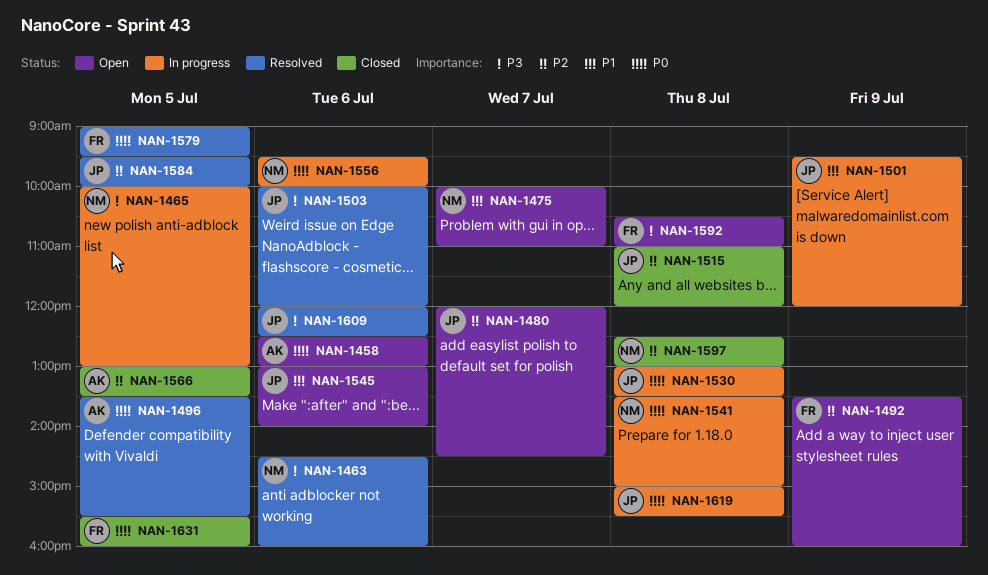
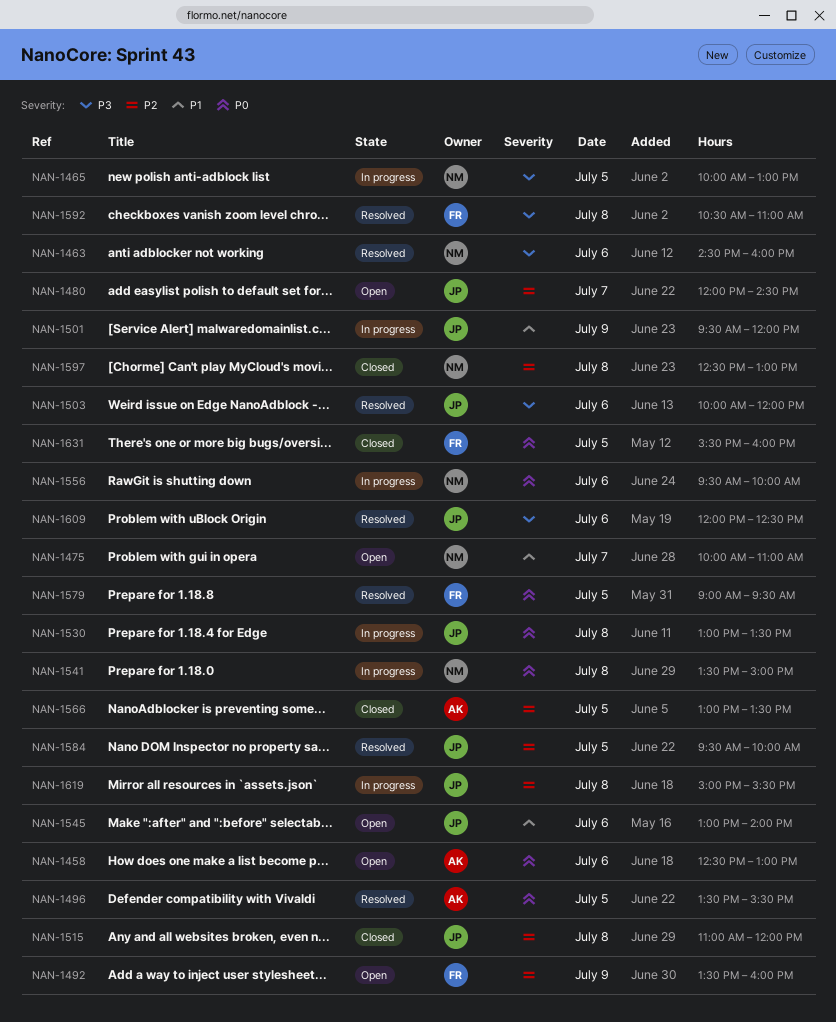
NAN-1592, status: Open -> Resolved
NAN-1619, priority: P0 -> P2

